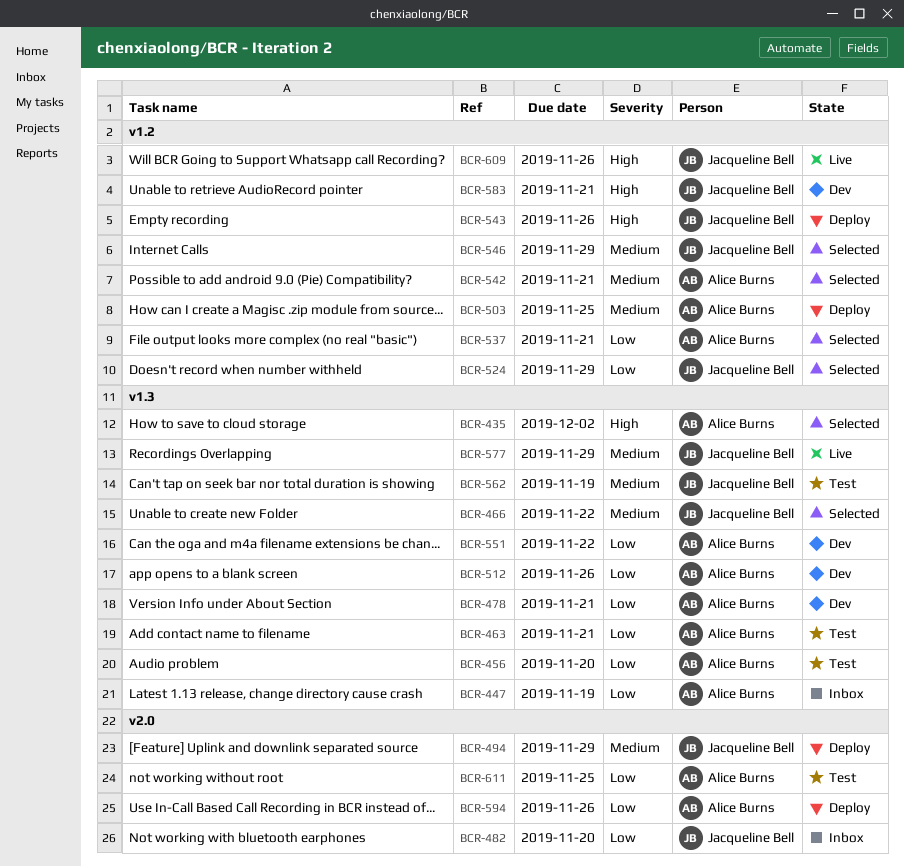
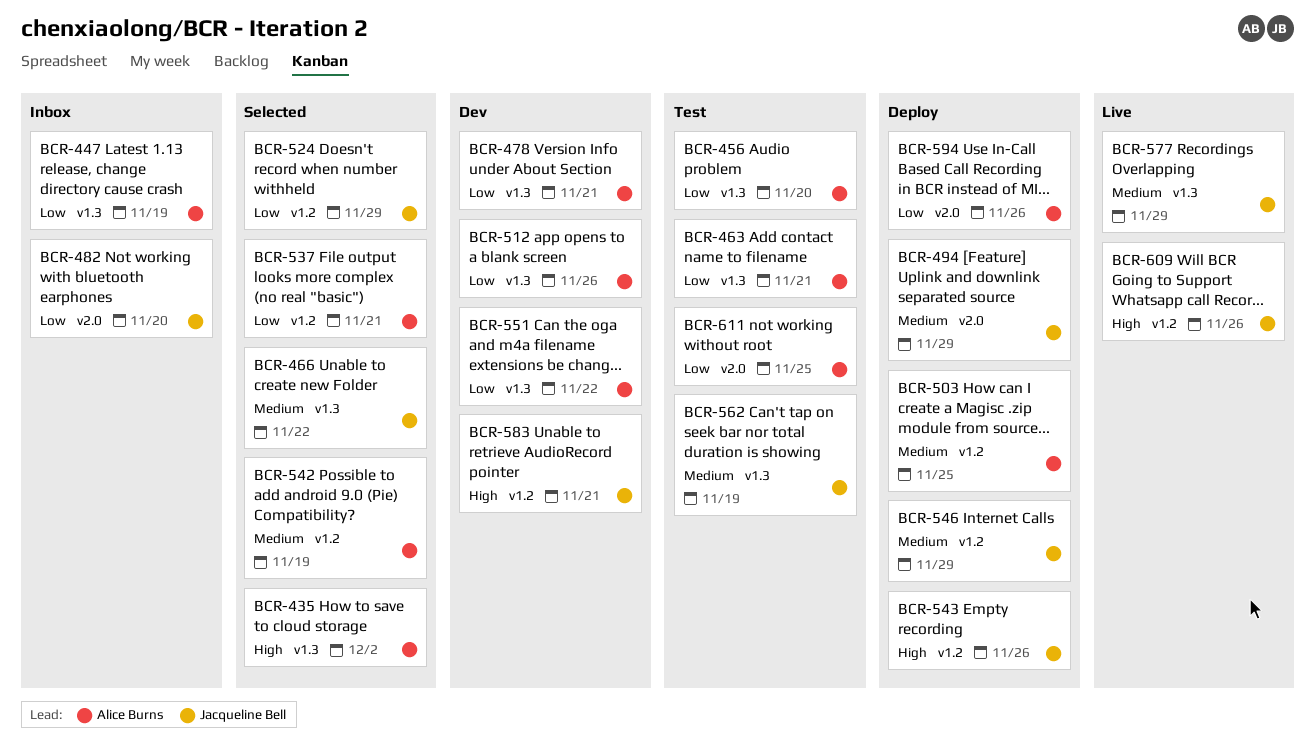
BCR-542, due: Nov 21 -> Nov 19
BCR-546, status: Selected -> Deploy

